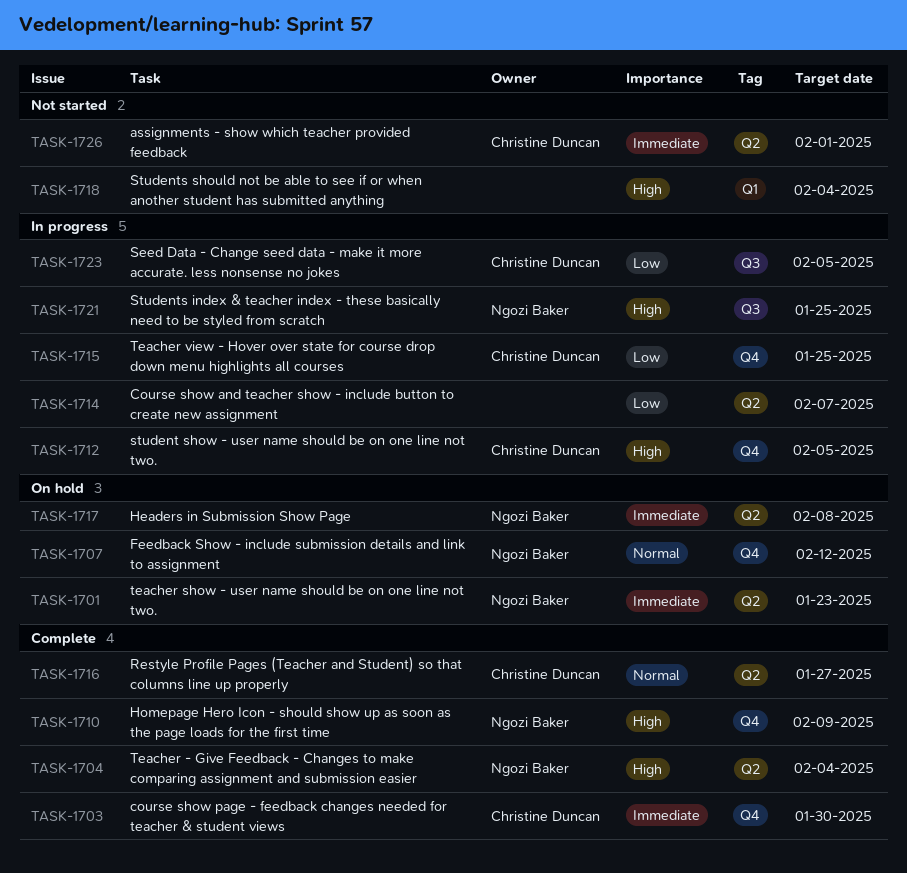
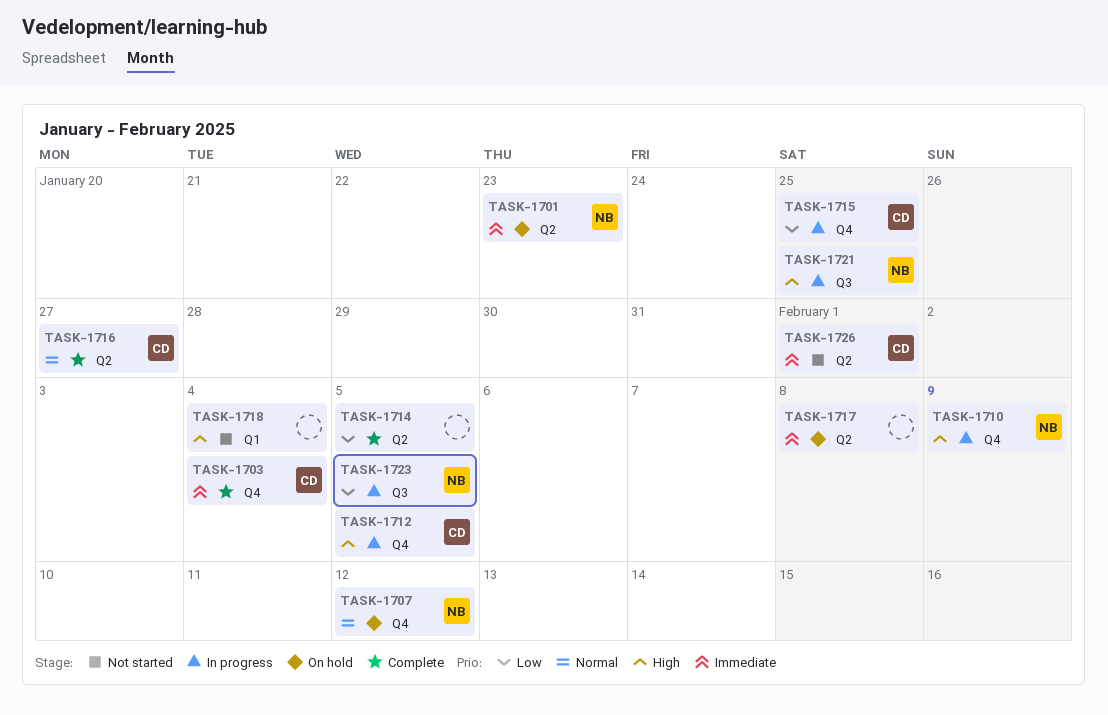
TASK-1703, due: Jan 30 -> Feb 4
TASK-1704: present -> none
TASK-1710, status: Complete -> In progress
TASK-1714, status: In progress -> Complete
TASK-1714, due: Feb 7 -> Feb 5
TASK-1717, owner: Ngozi Baker -> none
TASK-1723, owner: Christine Duncan -> Ngozi Baker

